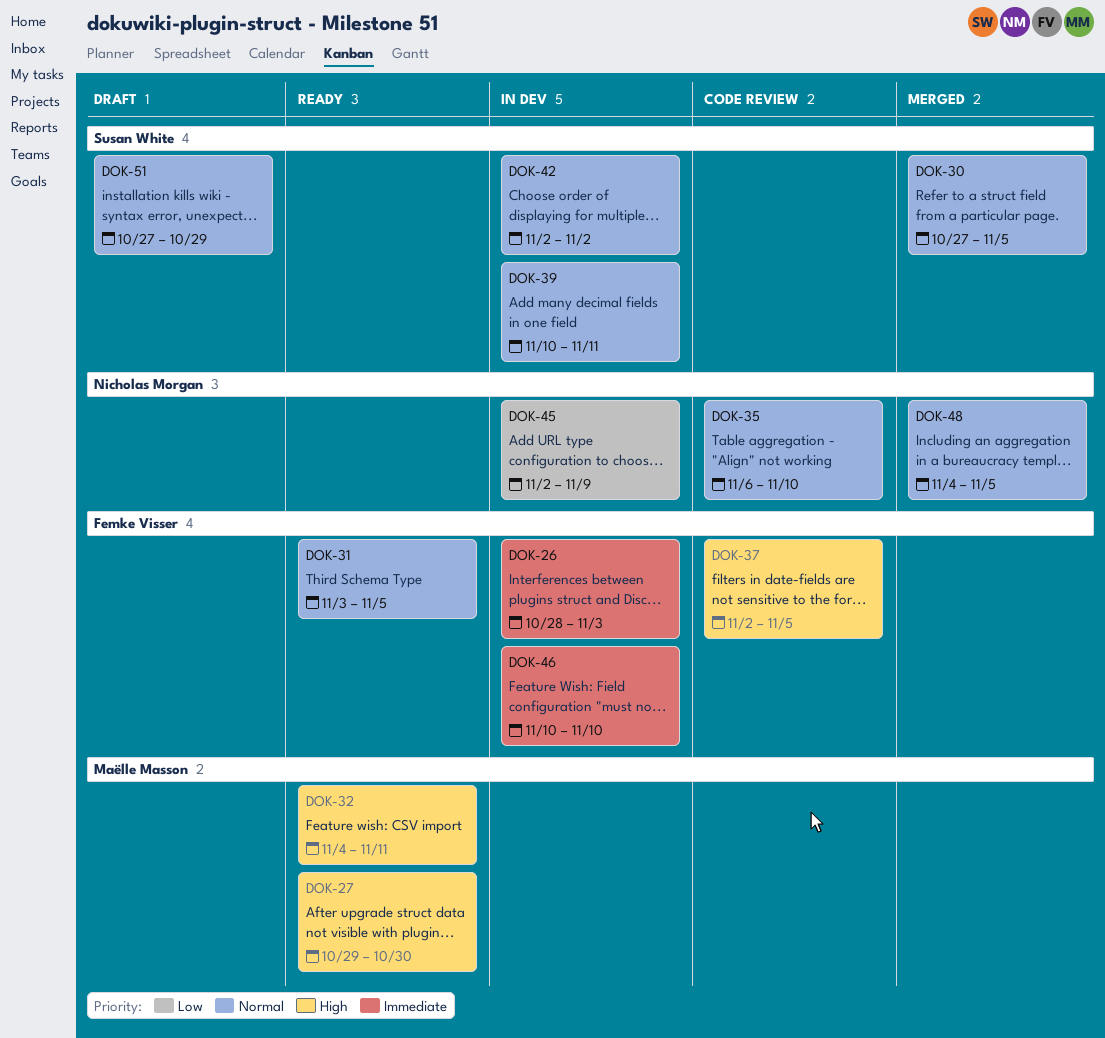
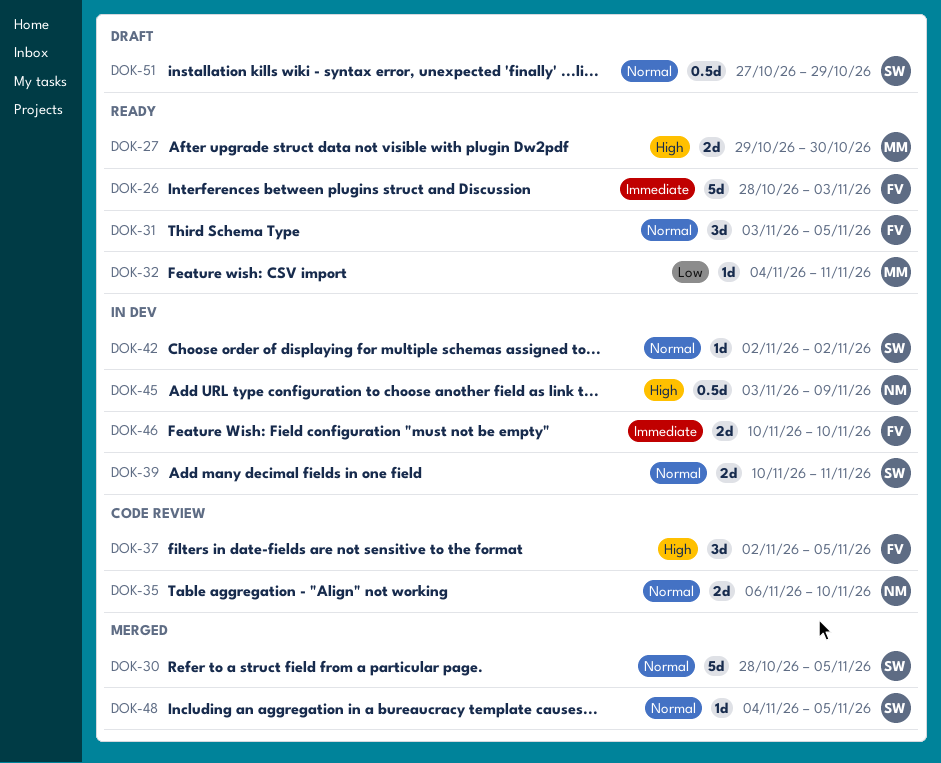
DOK-26, status: In dev -> Ready
DOK-30, start: Oct 27 -> Oct 28
DOK-32, priority: High -> Low
DOK-45, priority: Low -> High
DOK-45, start: Nov 2 -> Nov 3
DOK-48, owner: Nicholas Morgan -> Susan White

